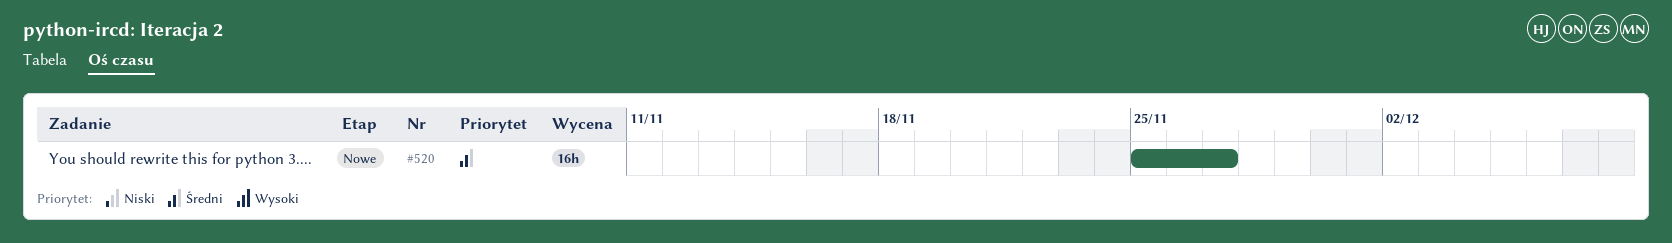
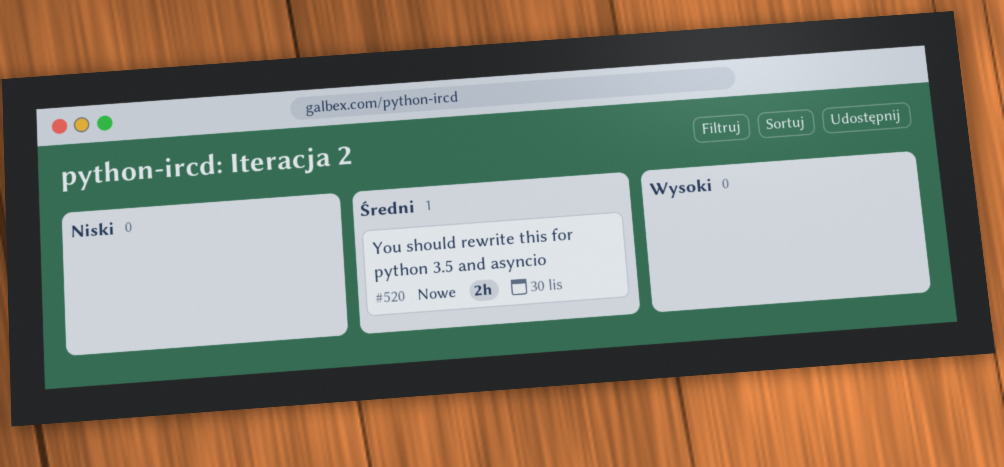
#520, estimate: 16h -> 2h
#520, due: Nov 27 -> Nov 30

